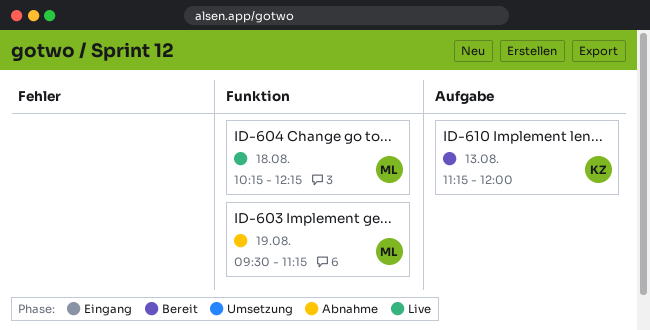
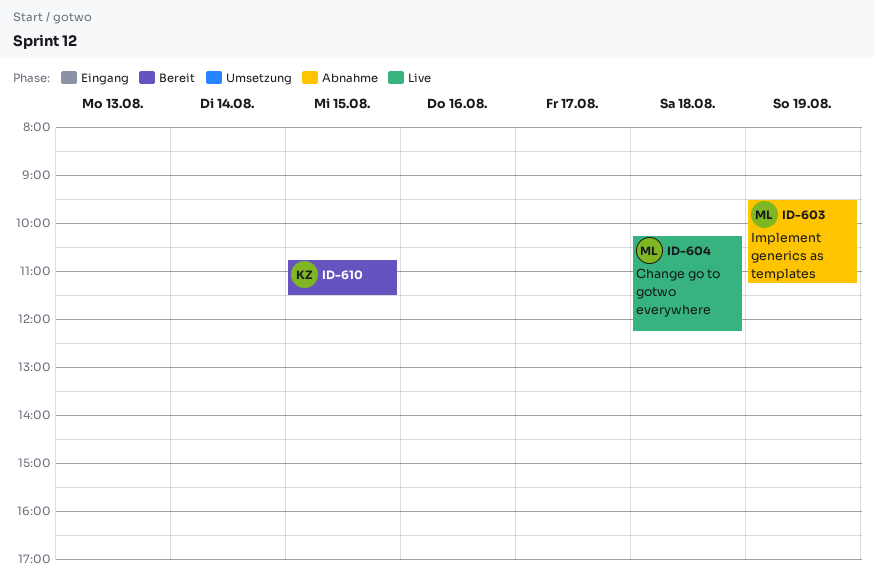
ID-610, day: Aug 13 -> Aug 15
ID-610, begins: 11:15 -> 10:45
ID-610, ends: 12:00 -> 11:30

